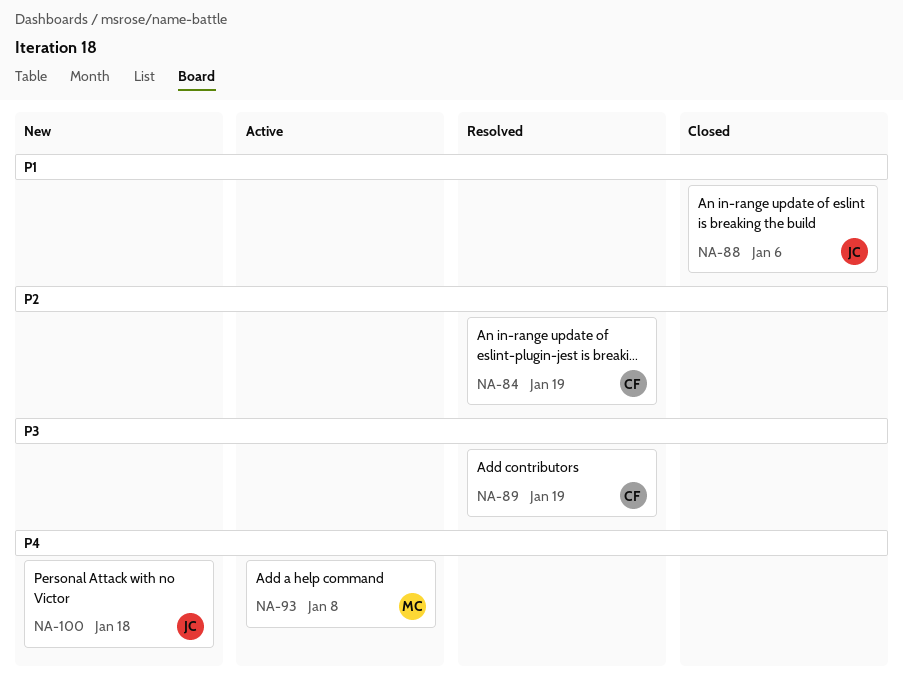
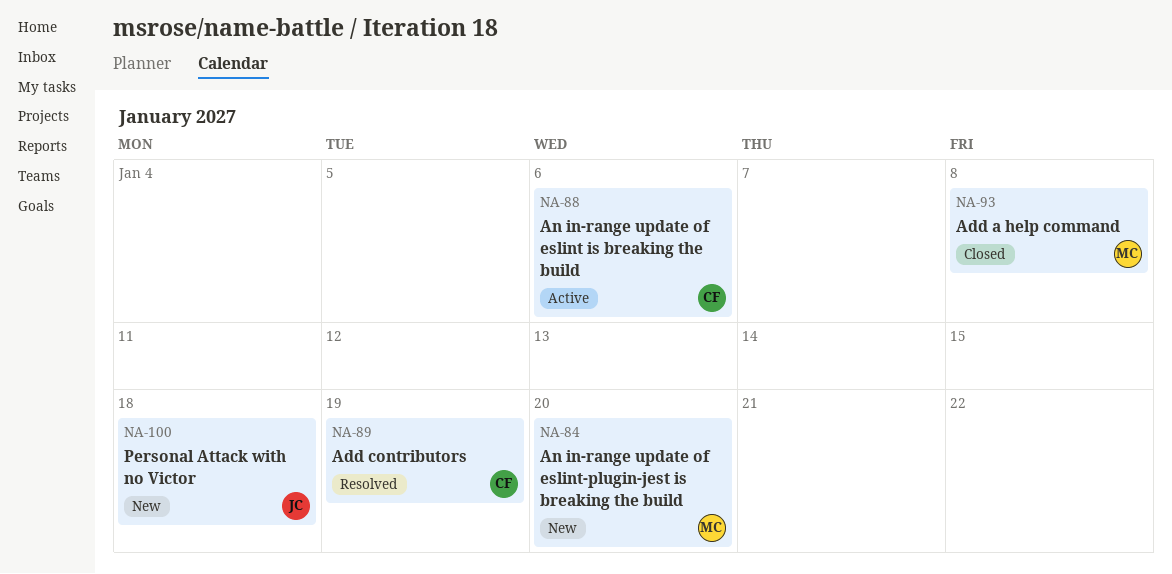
NA-84, status: Resolved -> New
NA-84, owner: CF -> MC
NA-84, due: Jan 19 -> Jan 20
NA-88, status: Closed -> Active
NA-88, owner: JC -> CF
NA-93, status: Active -> Closed

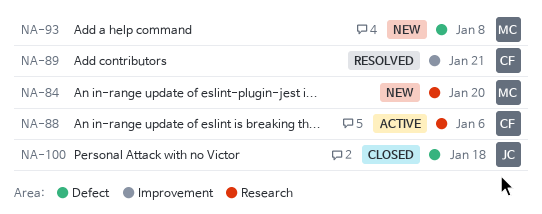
NA-89, due: Jan 19 -> Jan 21
NA-93, status: Closed -> New
NA-100, status: New -> Closed

